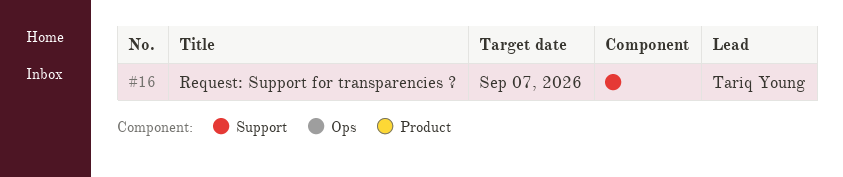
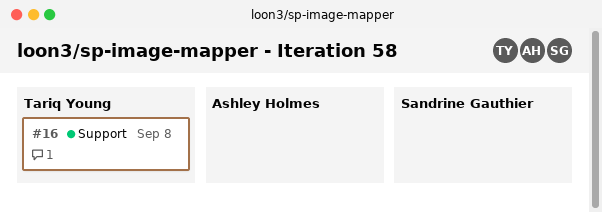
#16, due: Sep 7 -> Sep 8

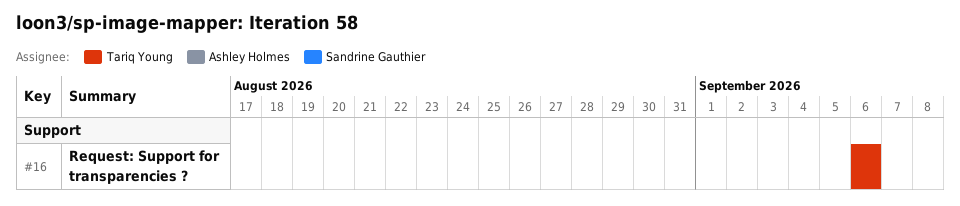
#16, due: Sep 8 -> Sep 6

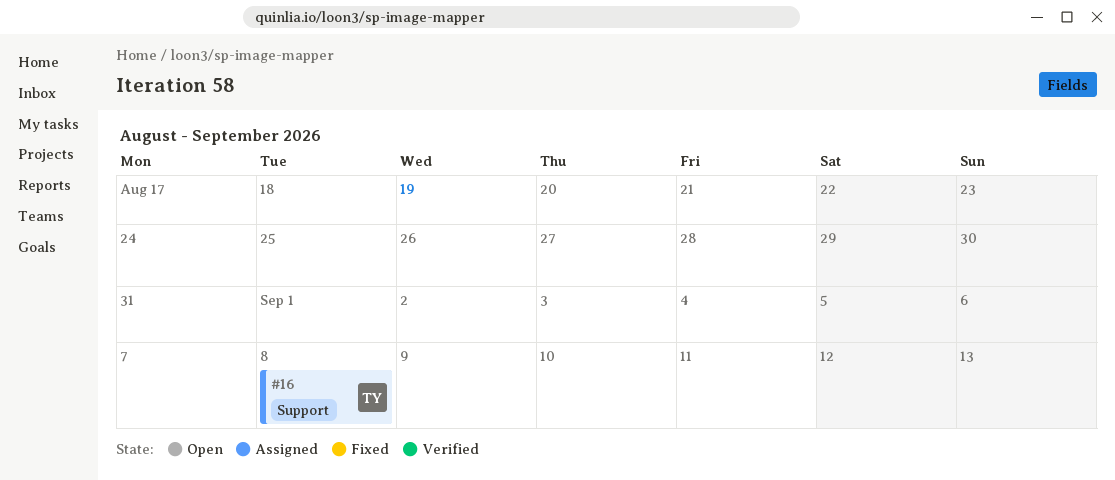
#16, due: Sep 6 -> Sep 8

